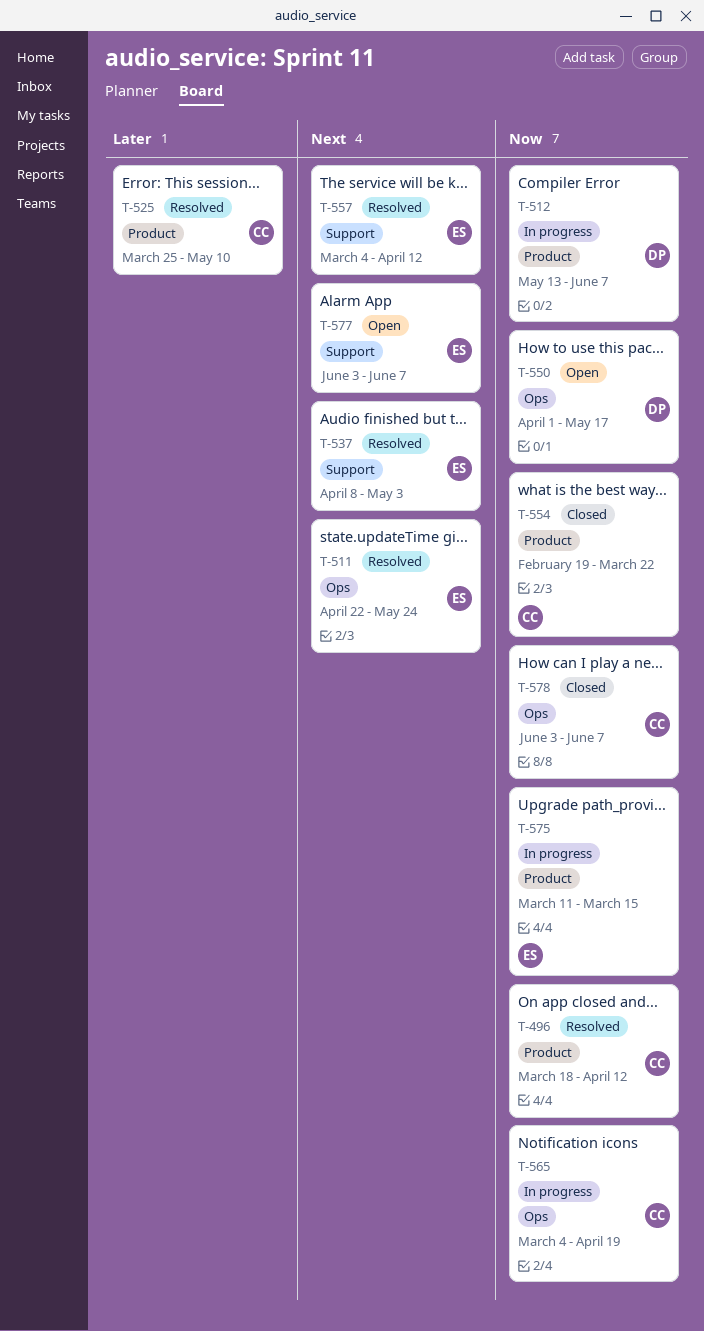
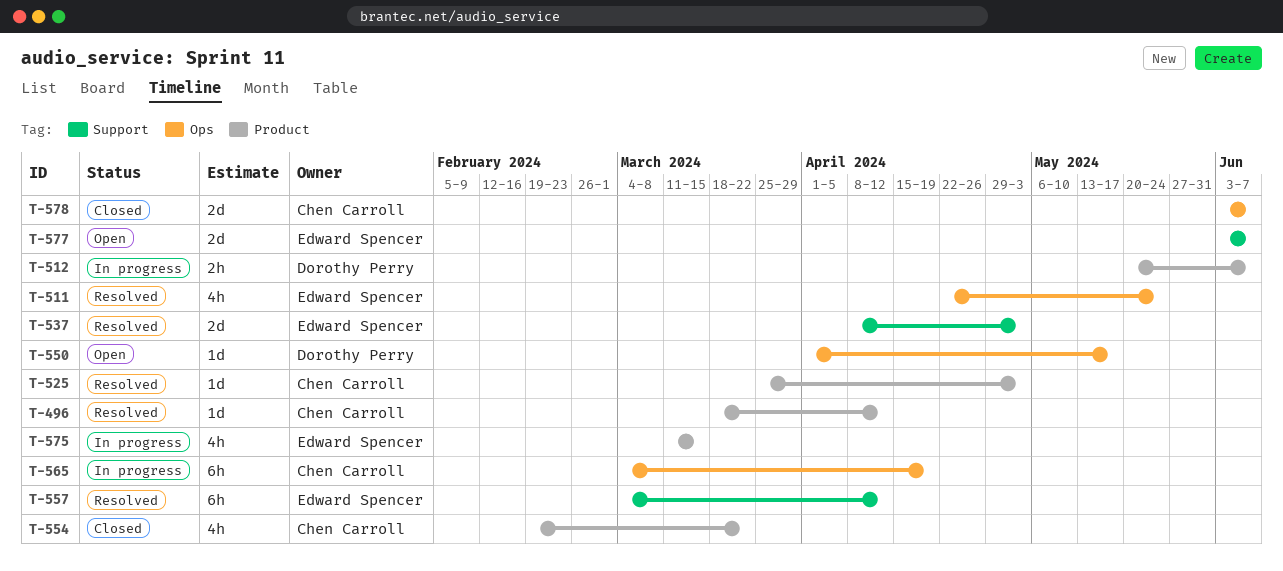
T-512, start: May 13 -> May 20
T-525, due: May 10 -> May 3

